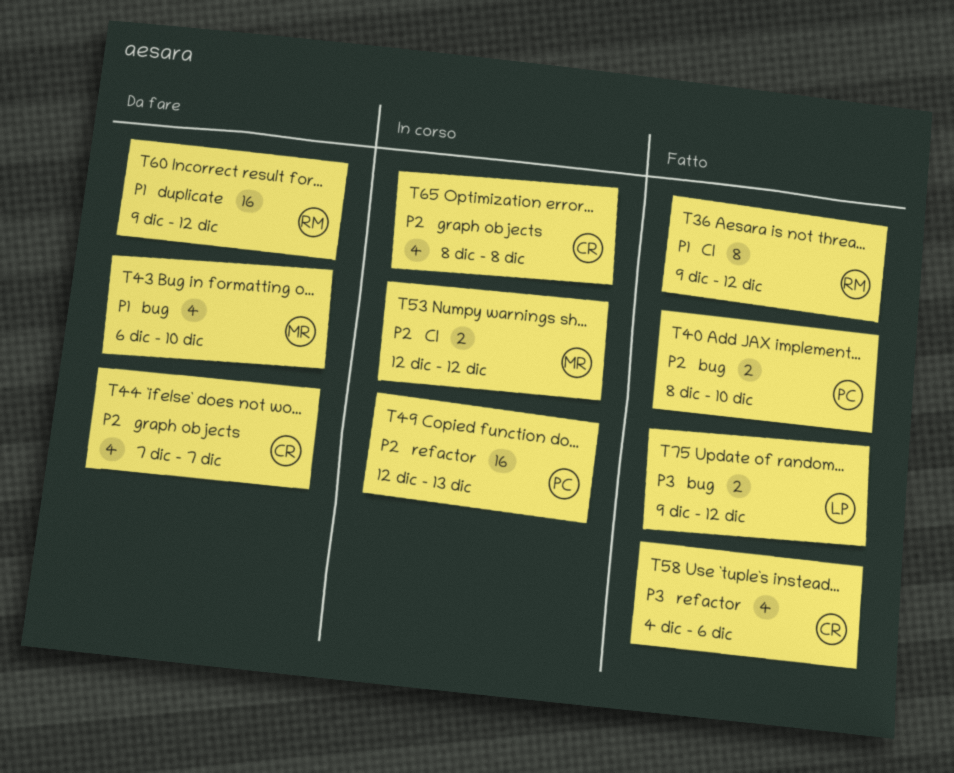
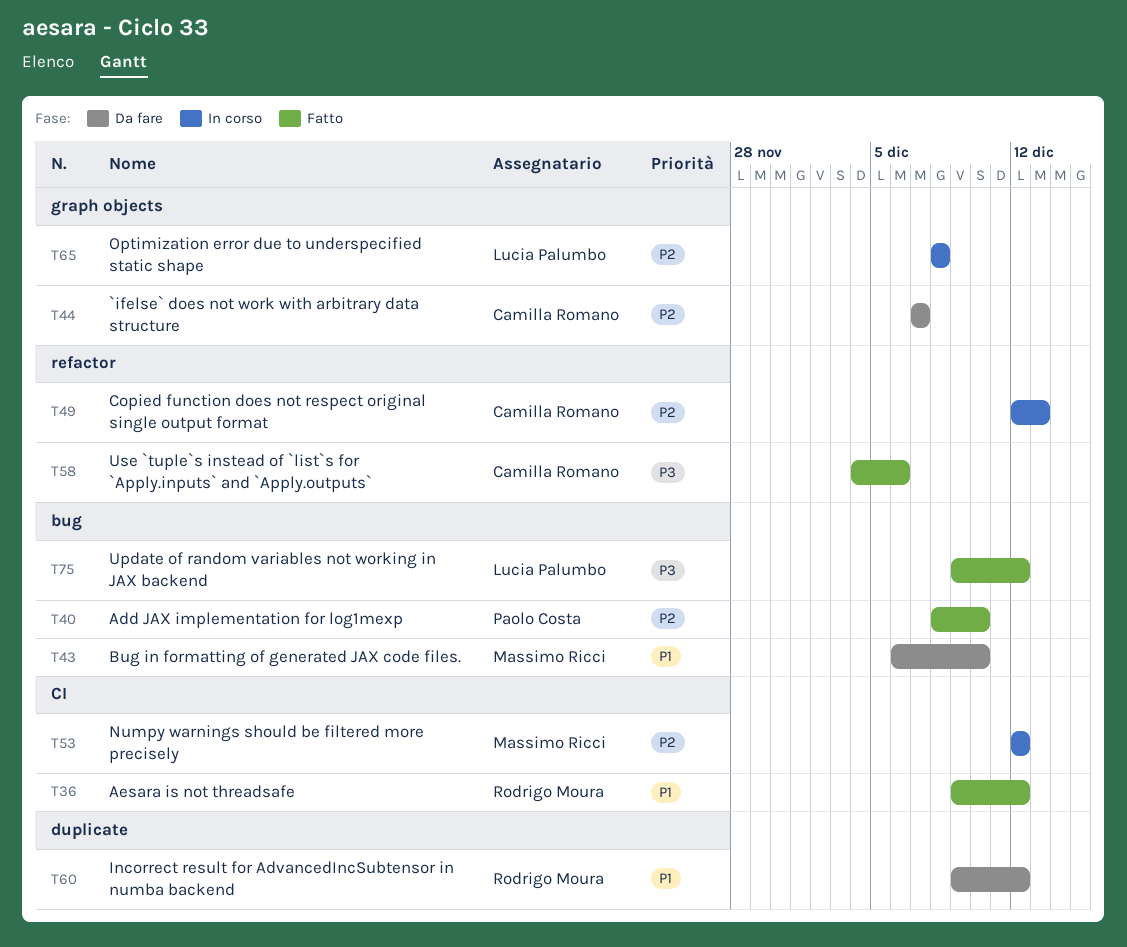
T49, owner: Paolo Costa -> Camilla Romano
T65, owner: Camilla Romano -> Lucia Palumbo

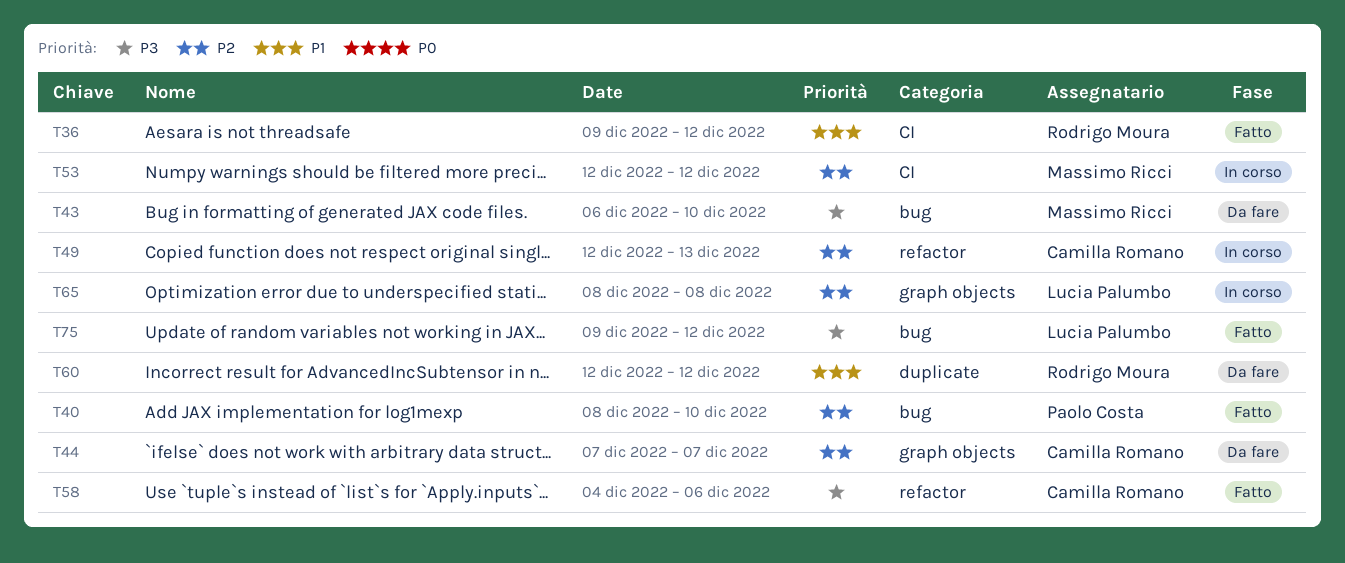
T43, priority: P1 -> P3
T60, start: Dec 9 -> Dec 12

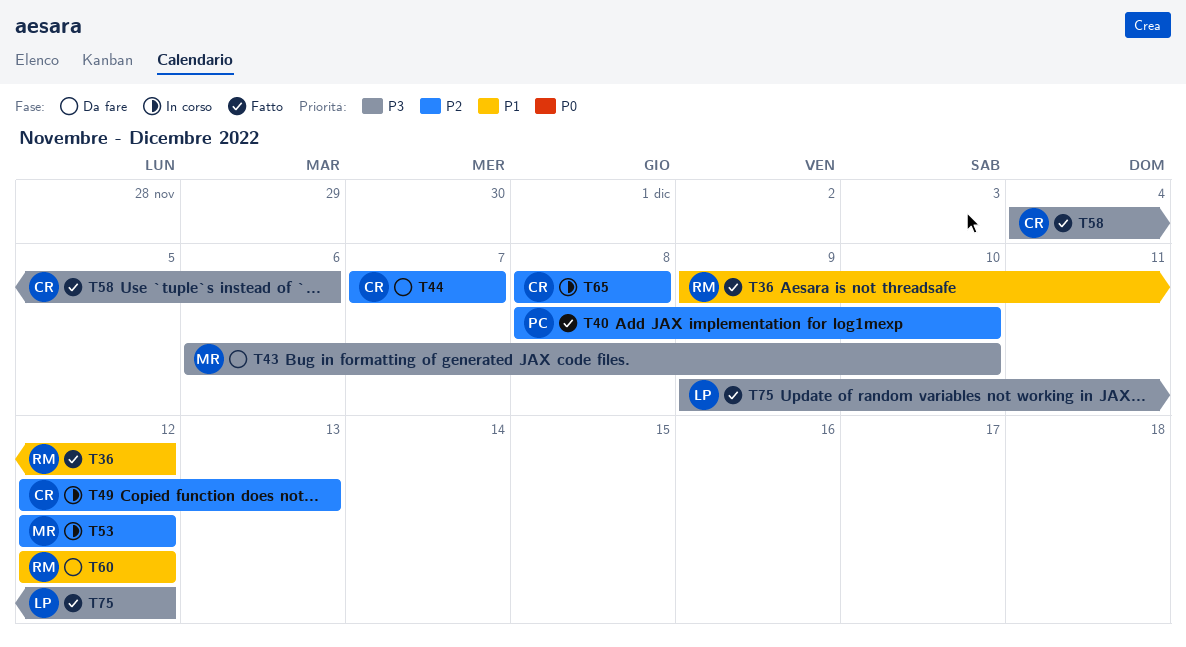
T65, owner: Lucia Palumbo -> Camilla Romano

